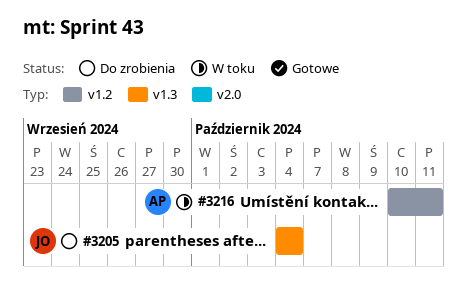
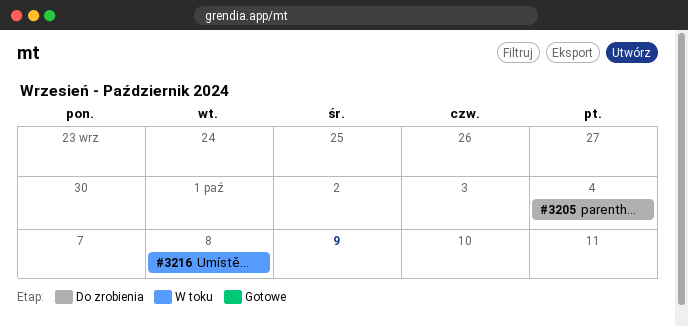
#3216, start: Oct 10 -> Oct 8
#3216, due: Oct 11 -> Oct 8

